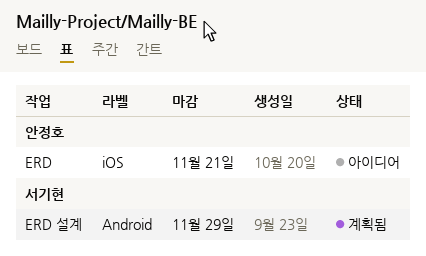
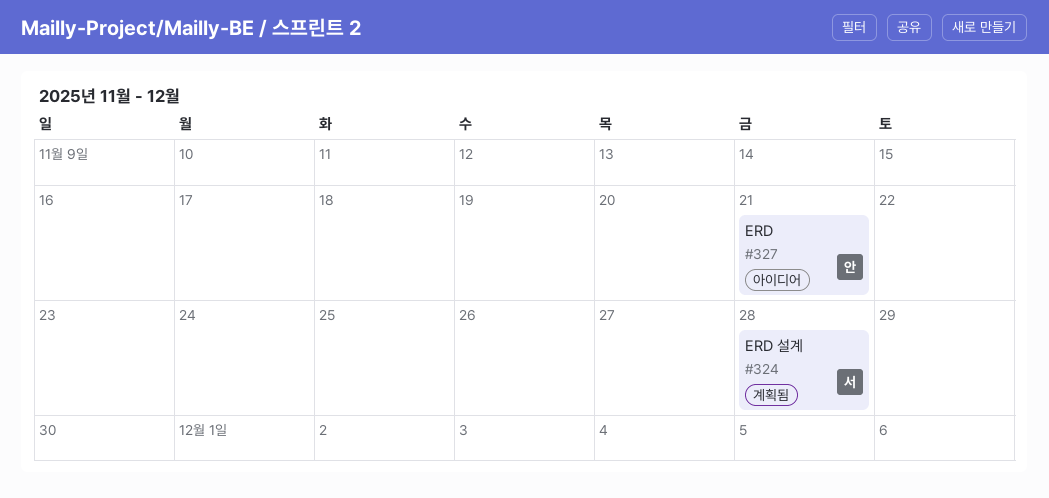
ERD 설계, due: Nov 29 -> Nov 28

